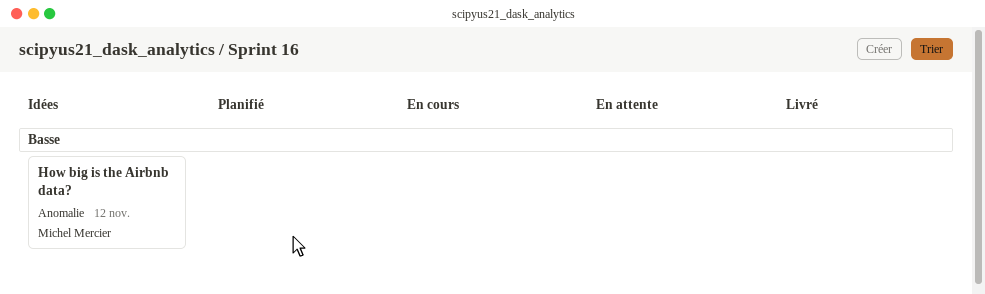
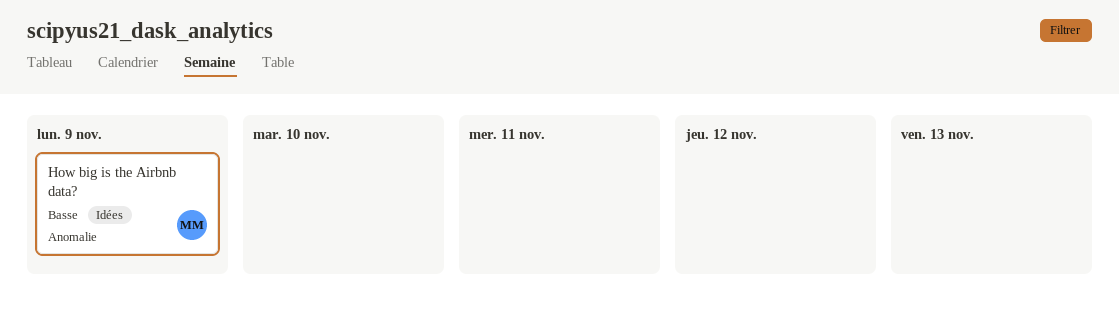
How big is the Airbnb data?, due: Nov 12 -> Nov 9

